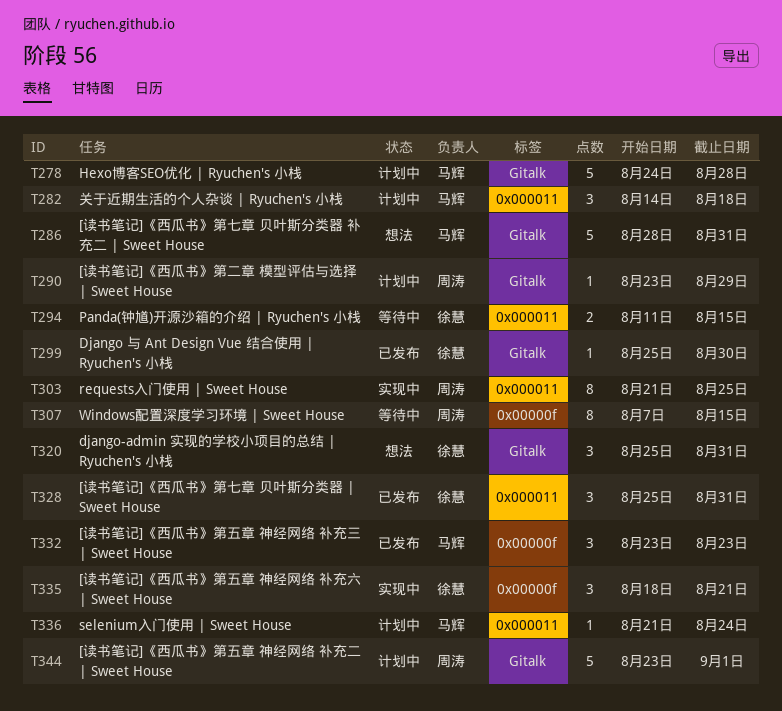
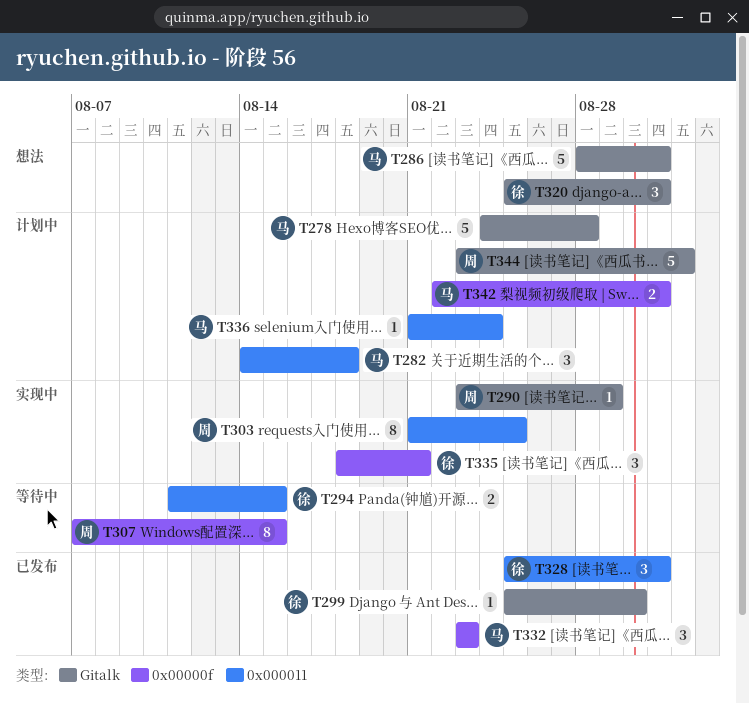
T290, status: 计划中 -> 实现中
T342: none -> present

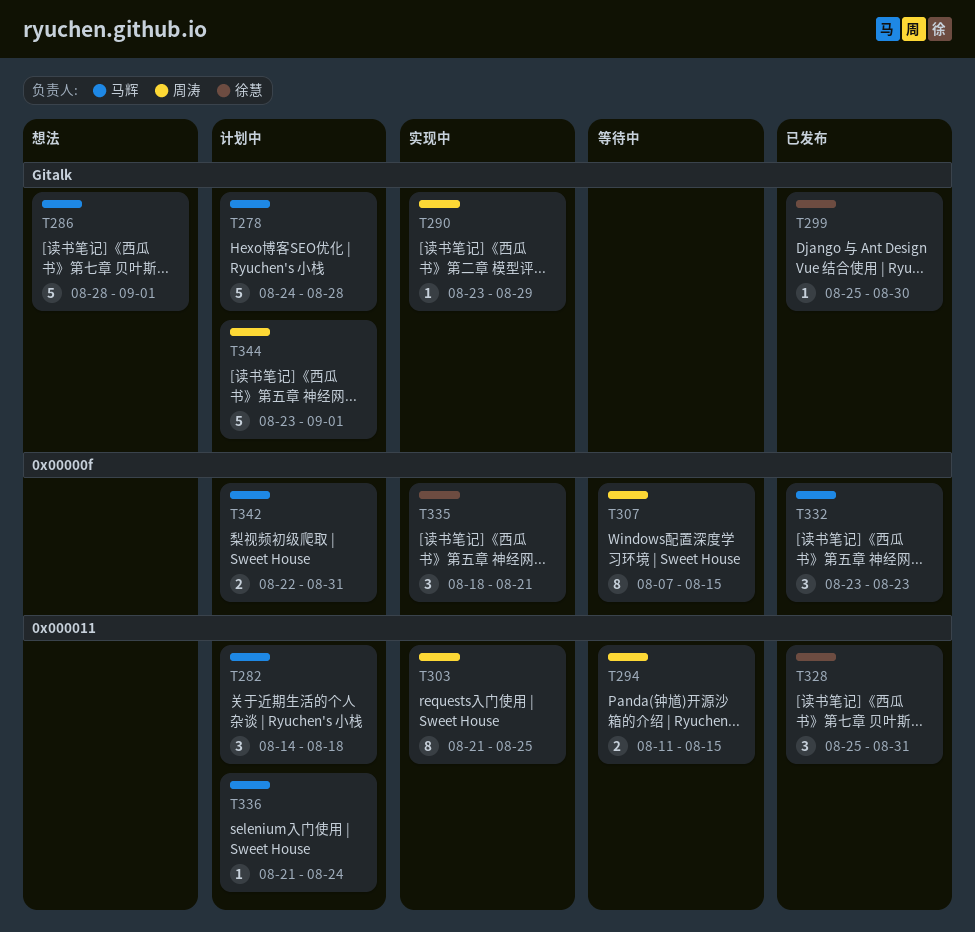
T286, due: Aug 31 -> Sep 1
T294, owner: 徐慧 -> 周涛
T320: present -> none

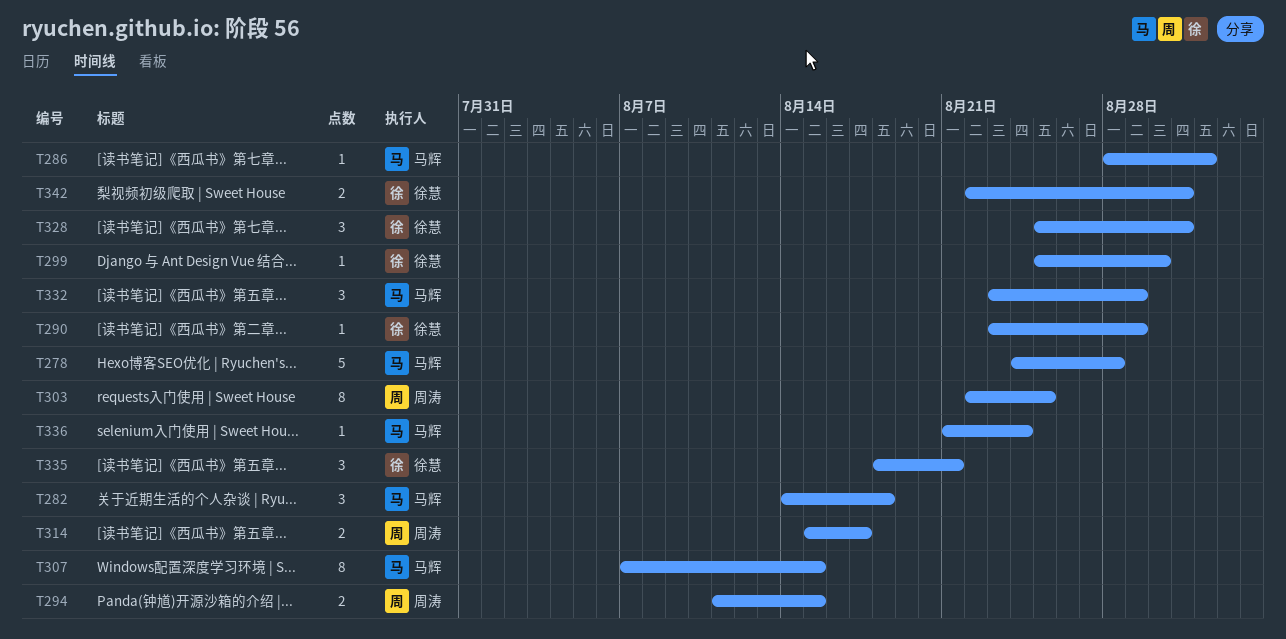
T286, estimate: 5 -> 1
T290, owner: 周涛 -> 徐慧
T303, start: Aug 21 -> Aug 22
T307, owner: 周涛 -> 马辉
T314: none -> present
T332, due: Aug 23 -> Aug 29
T342, owner: 马辉 -> 徐慧
T344: present -> none

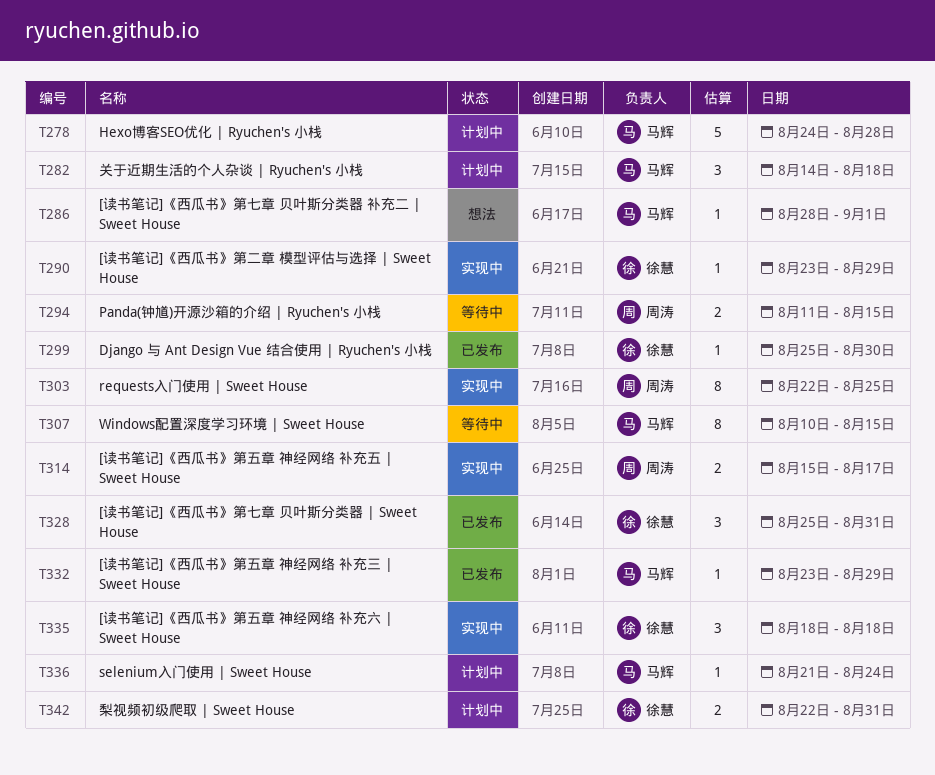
T307, start: Aug 7 -> Aug 10
T332, estimate: 3 -> 1
T335, due: Aug 21 -> Aug 18

